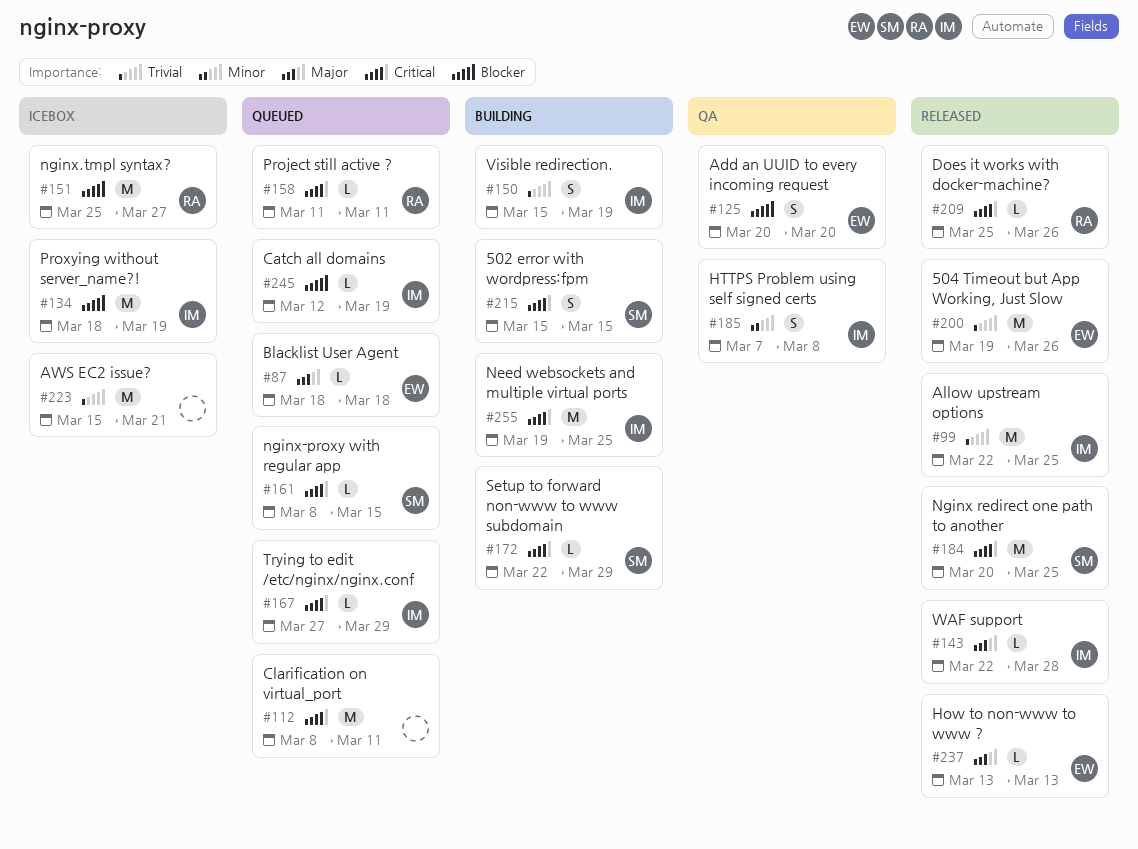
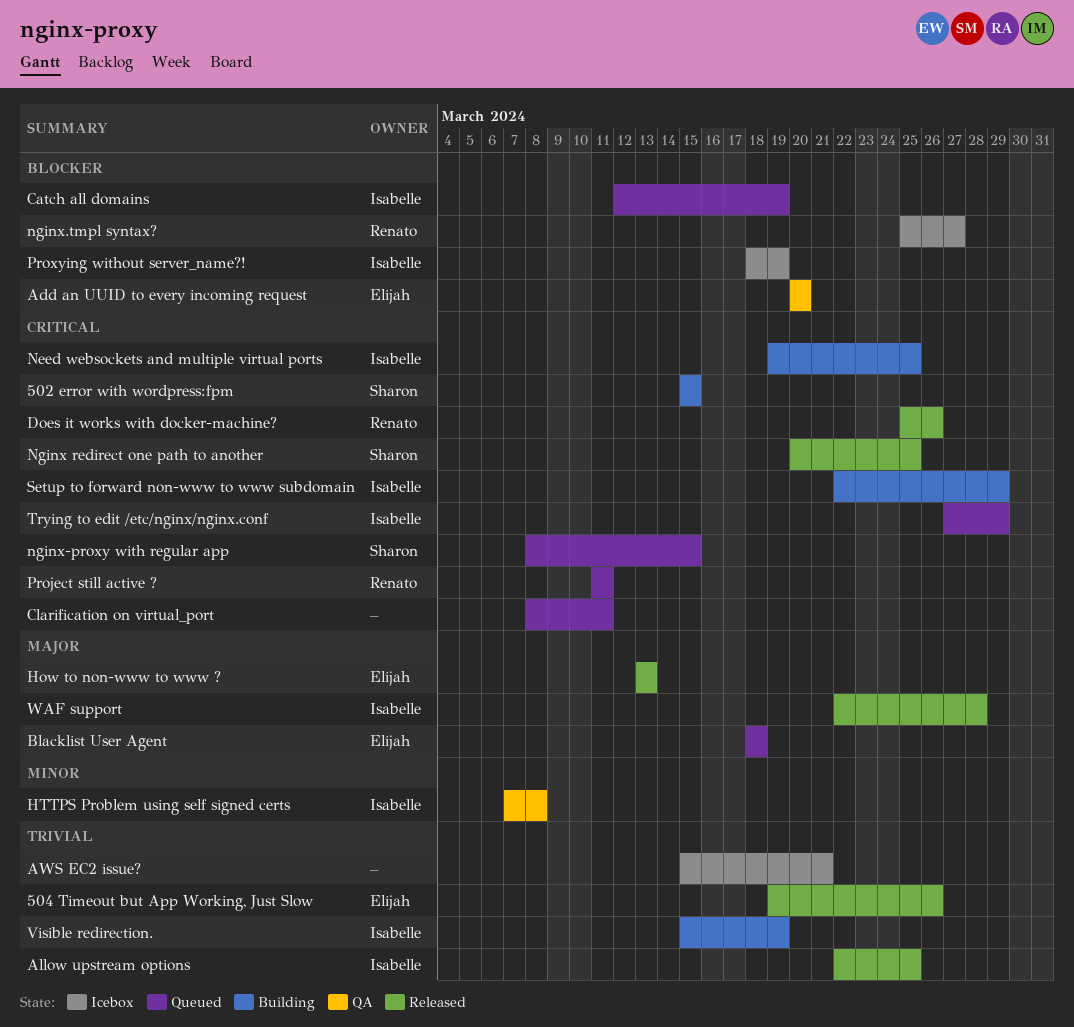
Setup to forward non-www to www subdomain, owner: Sharon -> Isabelle

